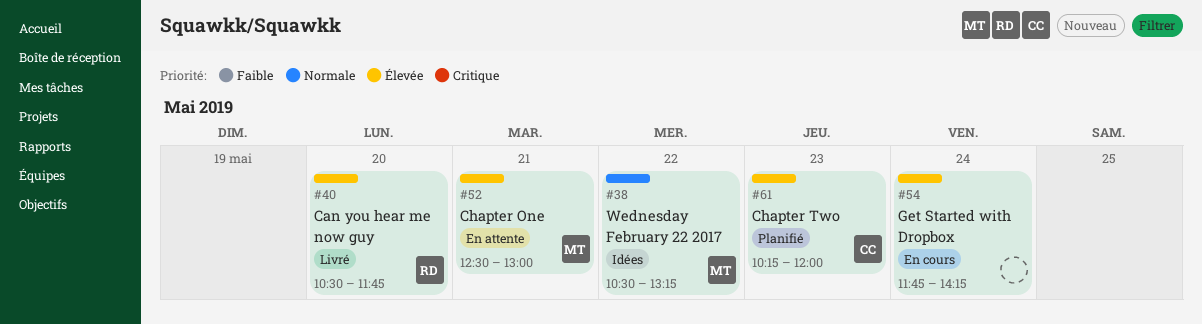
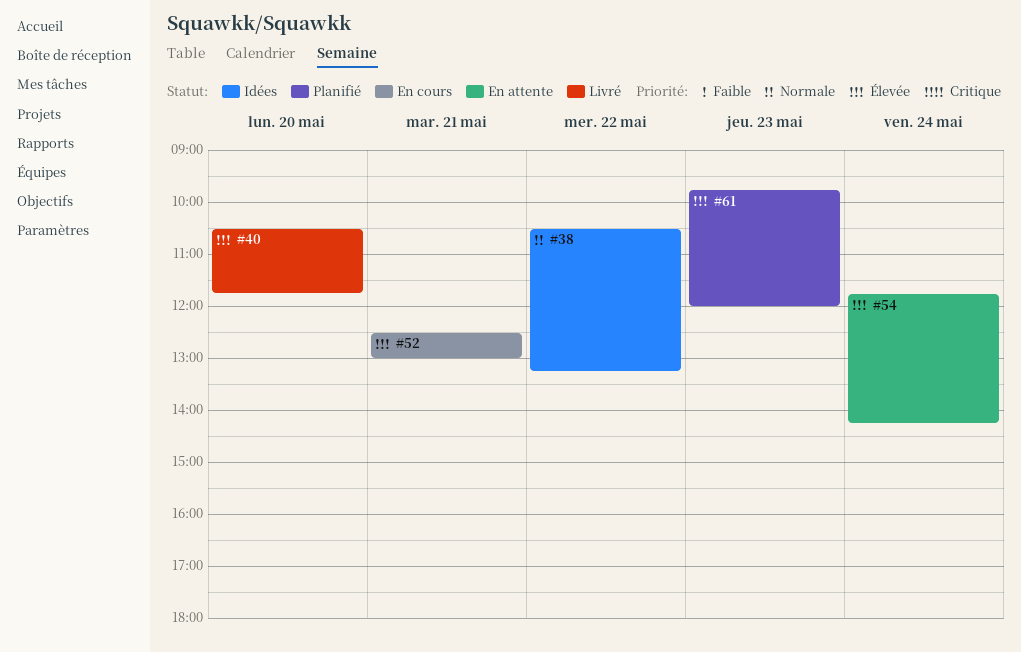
#52, status: En attente -> En cours
#54, status: En cours -> En attente
#61, begins: 10:15 -> 09:45

